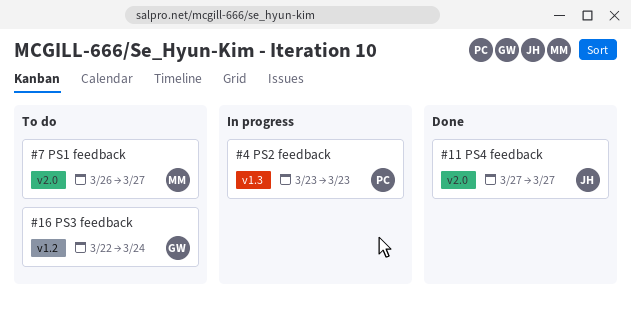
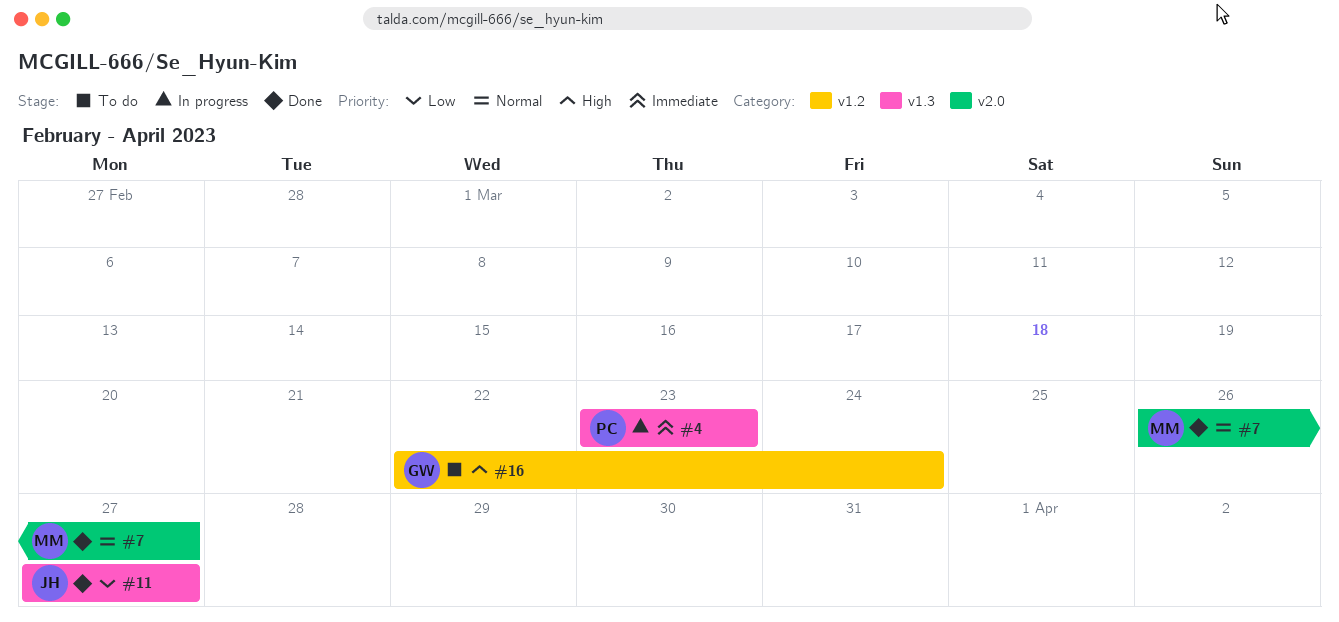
#7, status: To do -> Done
#11, label: v2.0 -> v1.3

